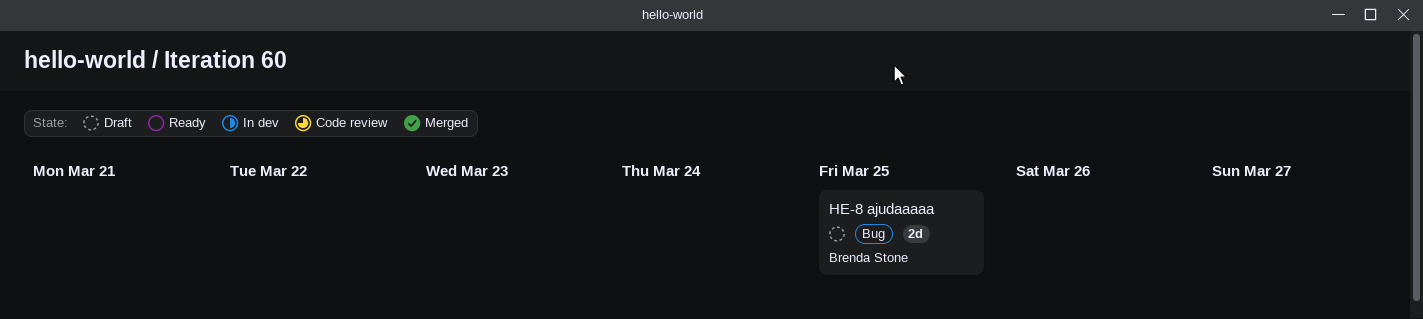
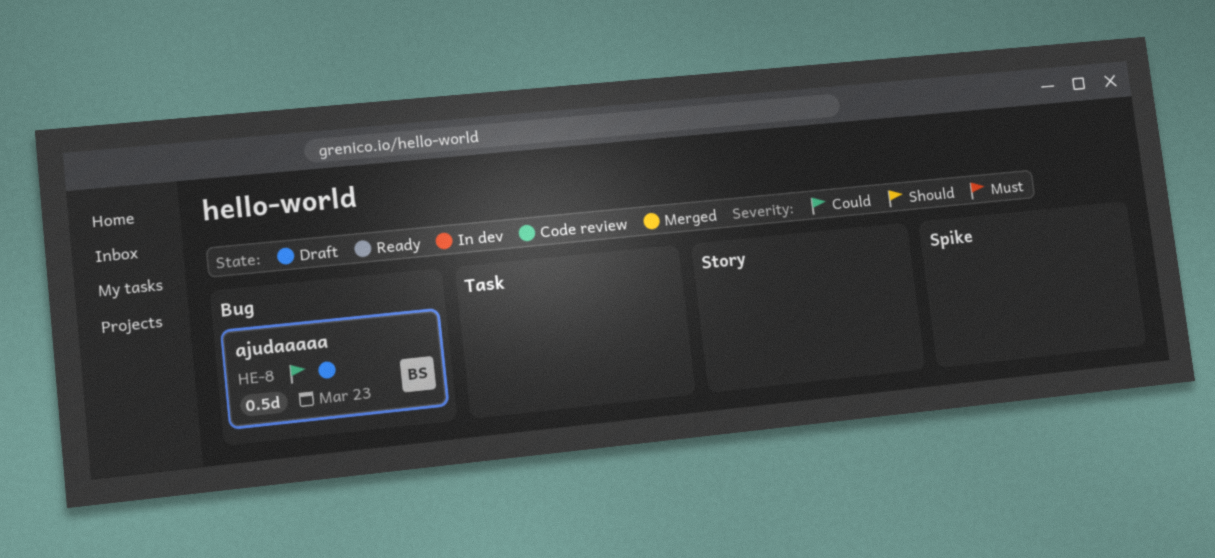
HE-8, estimate: 2d -> 0.5d
HE-8, due: Mar 25 -> Mar 23

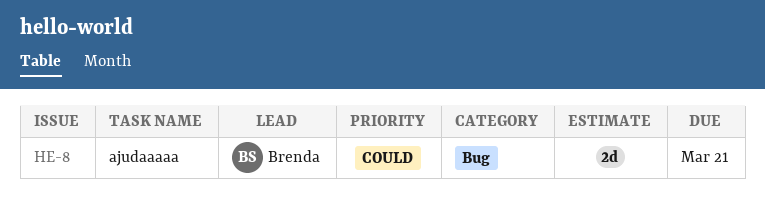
HE-8, estimate: 0.5d -> 2d
HE-8, due: Mar 23 -> Mar 21

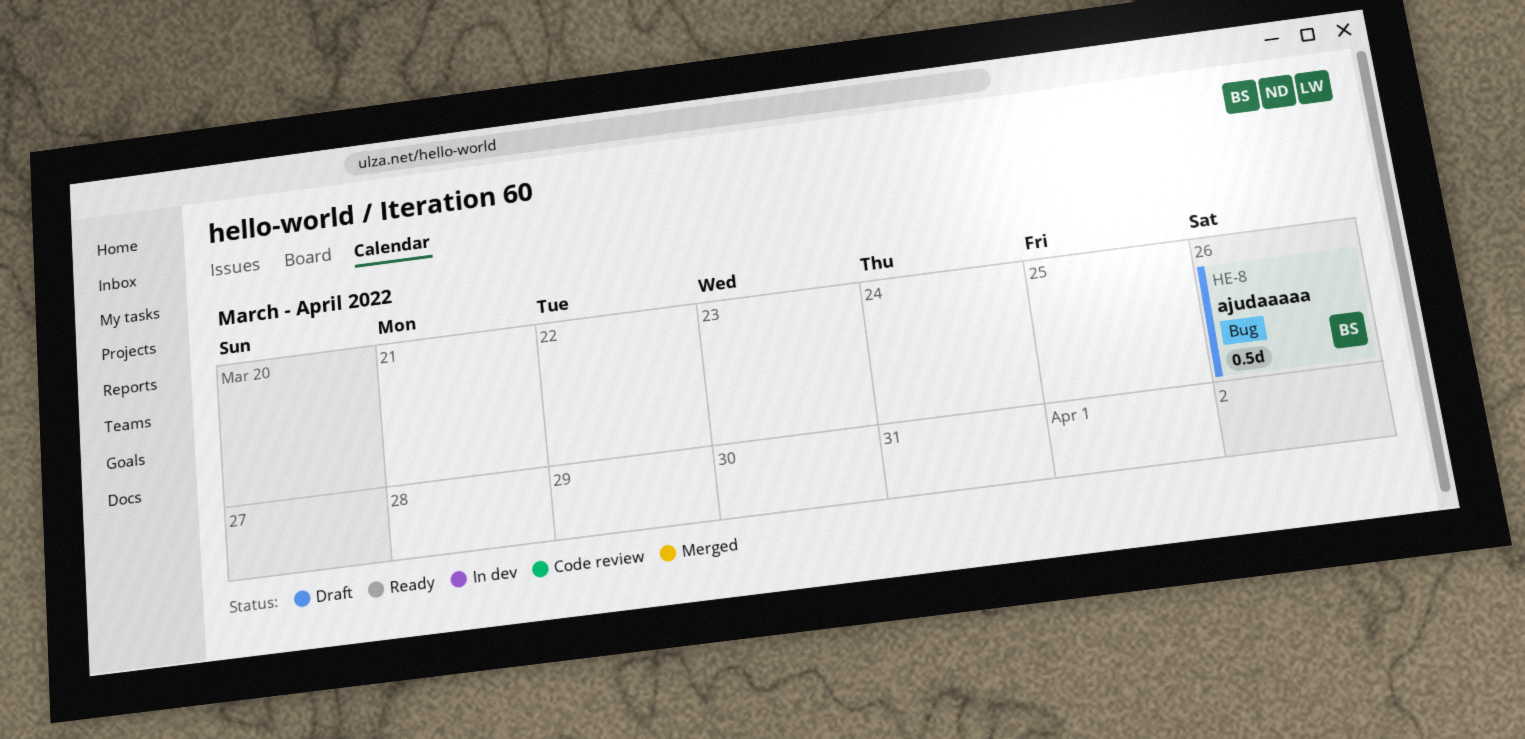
HE-8, estimate: 2d -> 0.5d
HE-8, due: Mar 21 -> Mar 26

